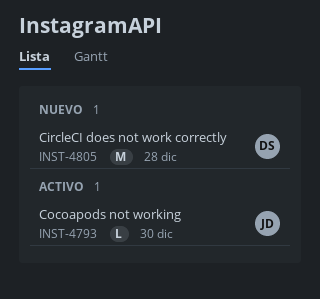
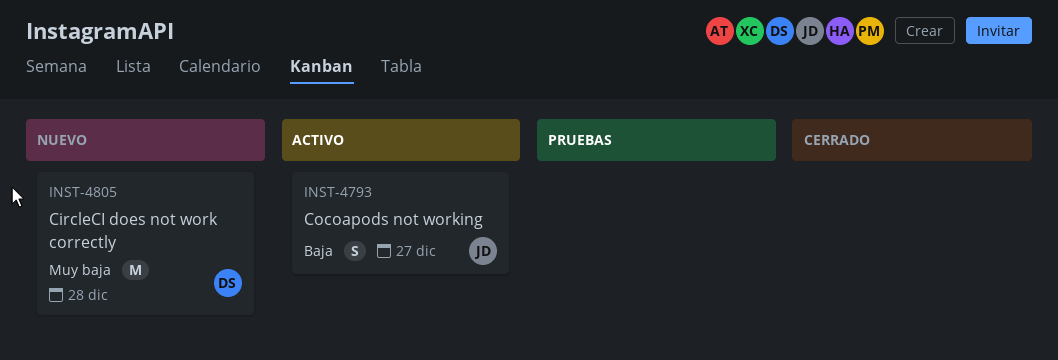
INST-4793, estimate: L -> S
INST-4793, due: Dec 30 -> Dec 27

